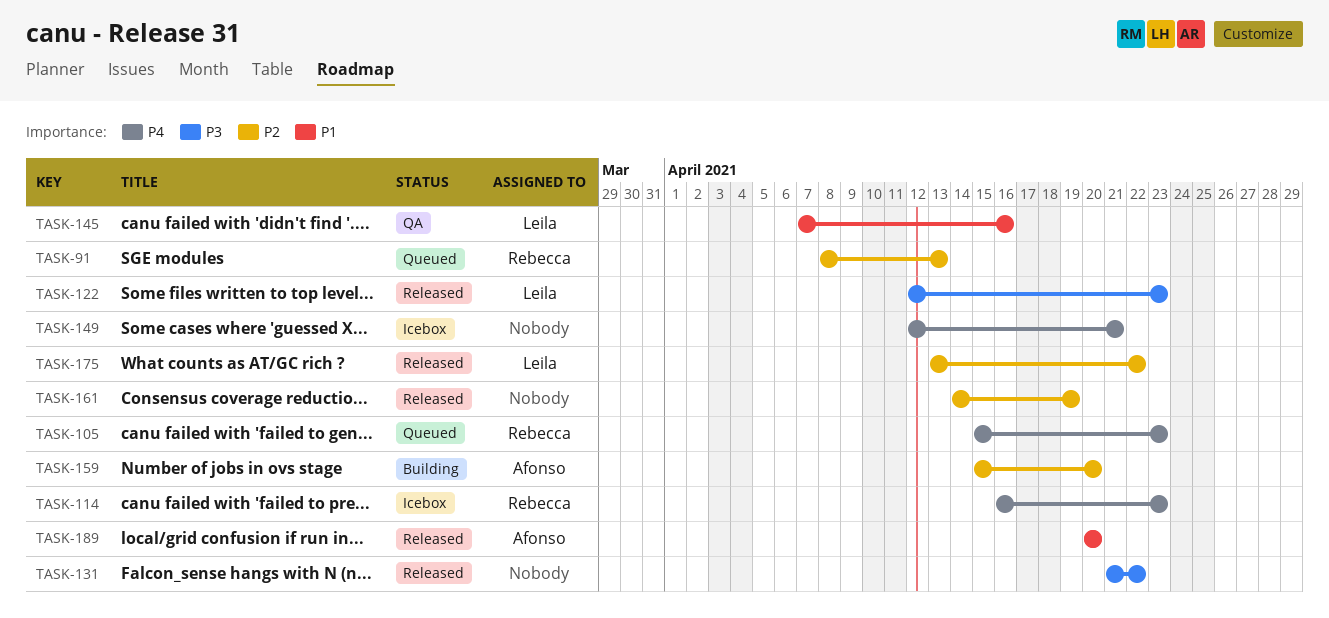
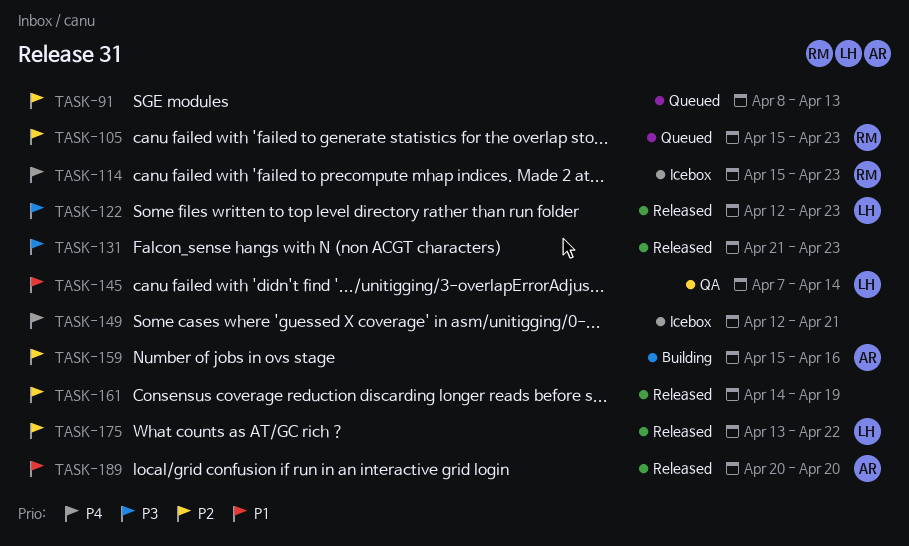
TASK-91, owner: Rebecca -> none
TASK-105, priority: P4 -> P2
TASK-114, start: Apr 16 -> Apr 15
TASK-131, due: Apr 22 -> Apr 23
TASK-145, due: Apr 16 -> Apr 14
TASK-159, due: Apr 20 -> Apr 16

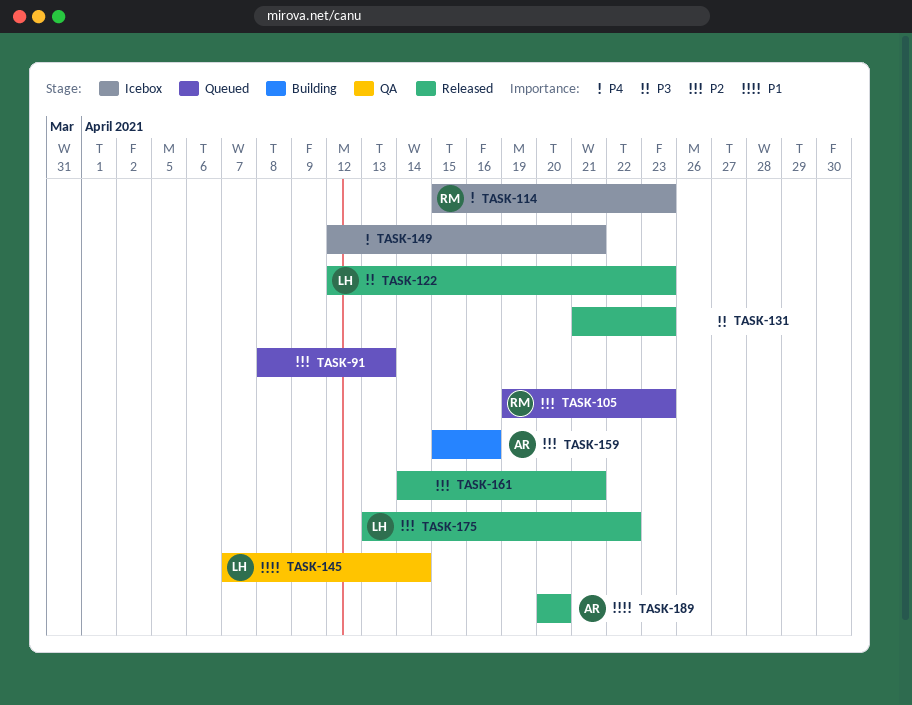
TASK-105, start: Apr 15 -> Apr 19
TASK-161, due: Apr 19 -> Apr 21

